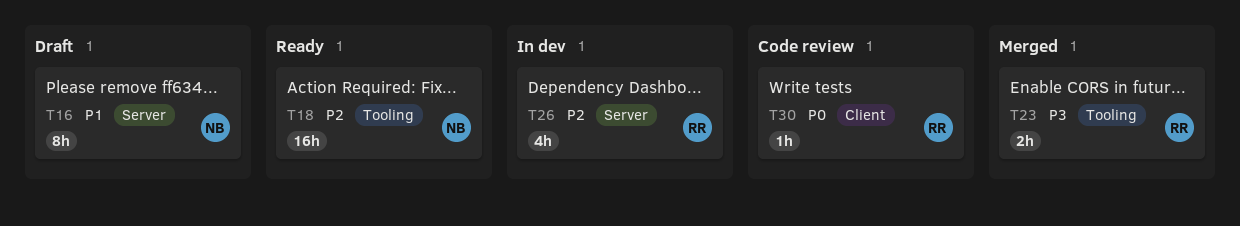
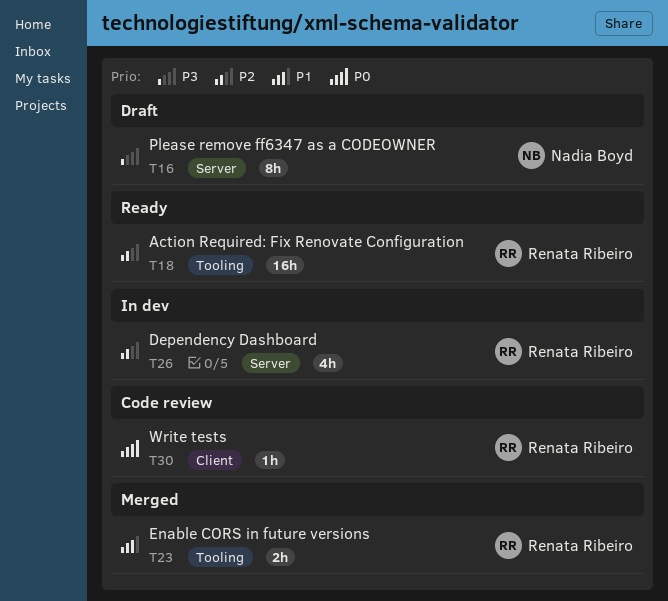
T16, priority: P1 -> P3
T18, owner: Nadia Boyd -> Renata Ribeiro
T23, priority: P3 -> P1

